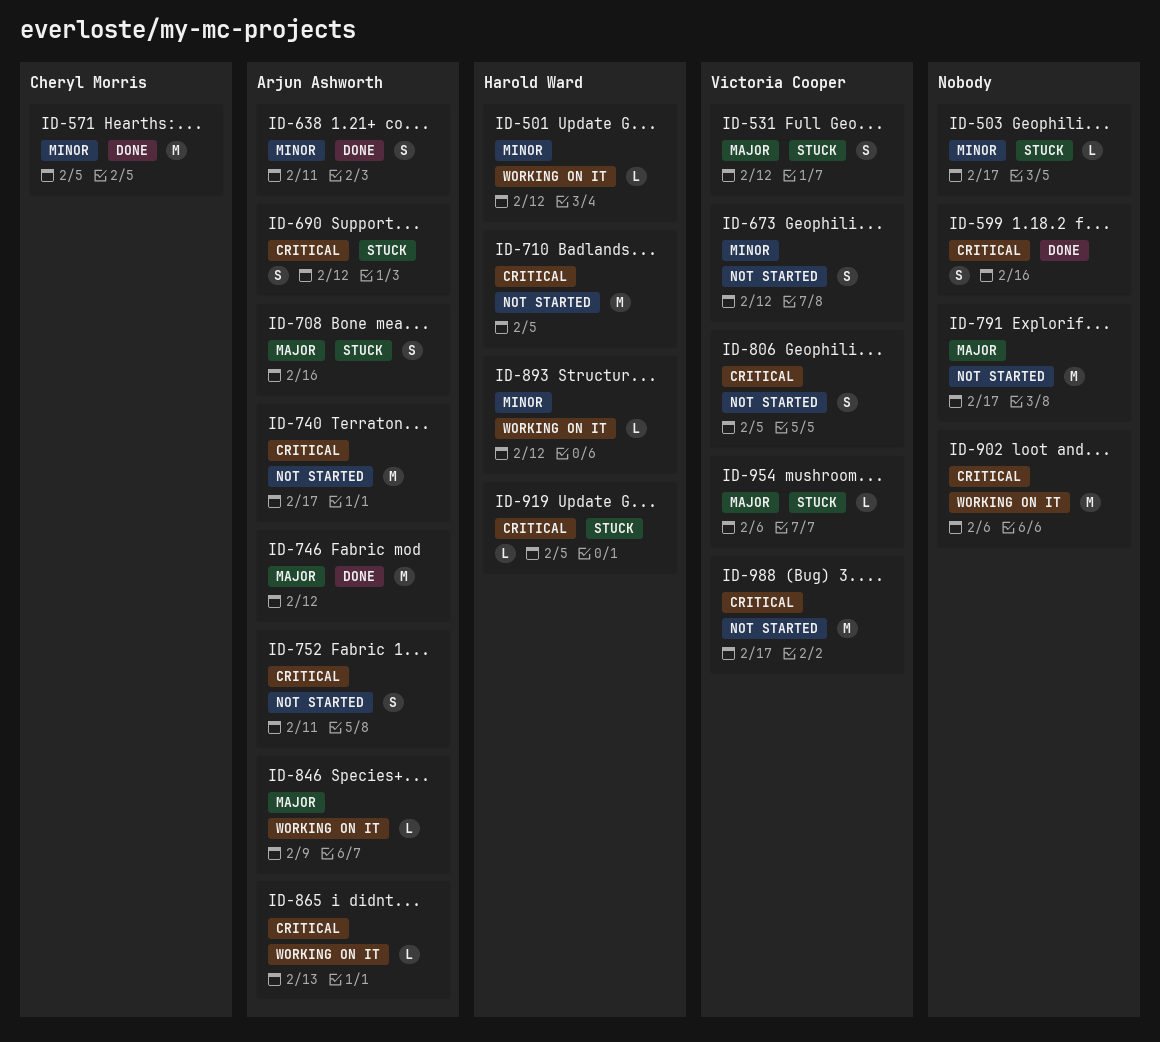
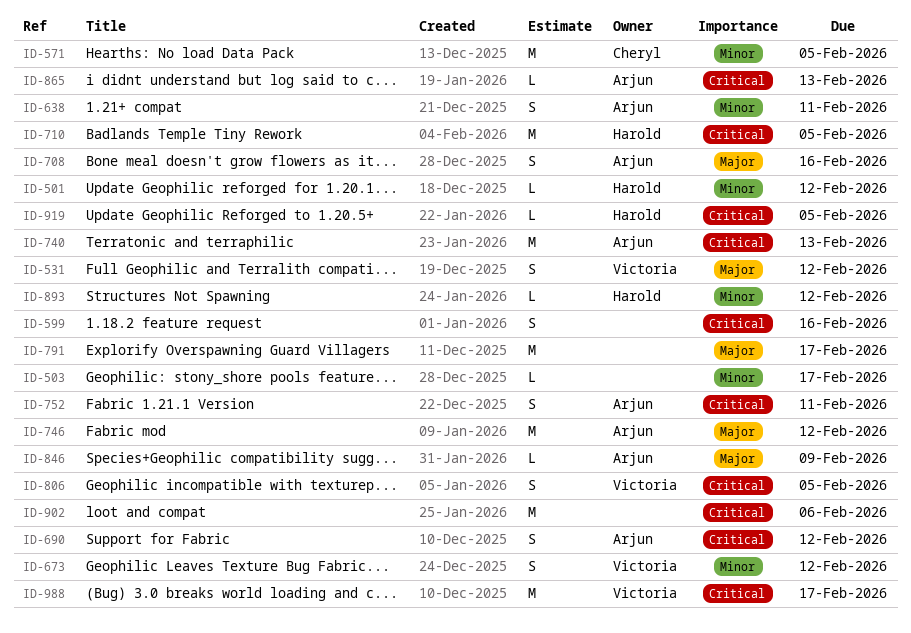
ID-740, due: Feb 17 -> Feb 13
ID-954: present -> none

